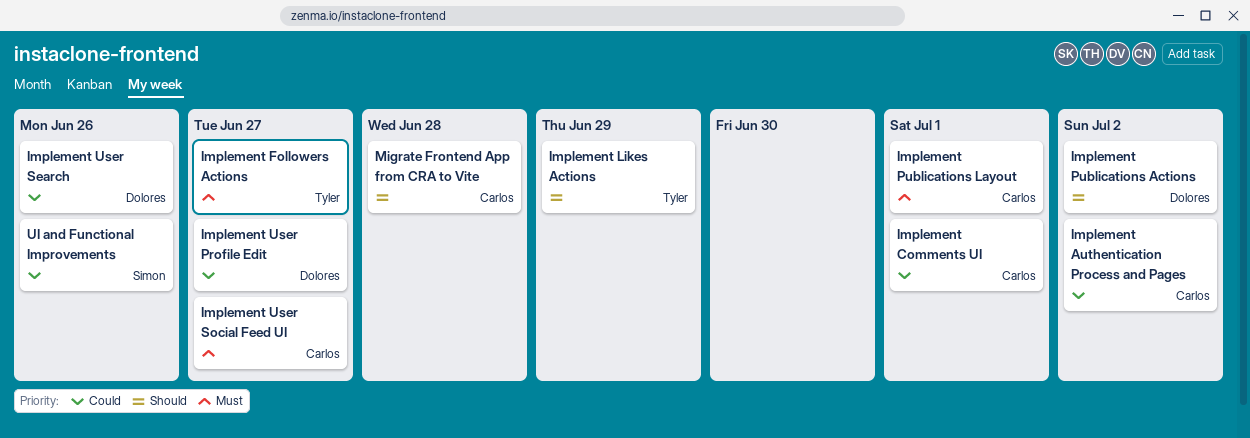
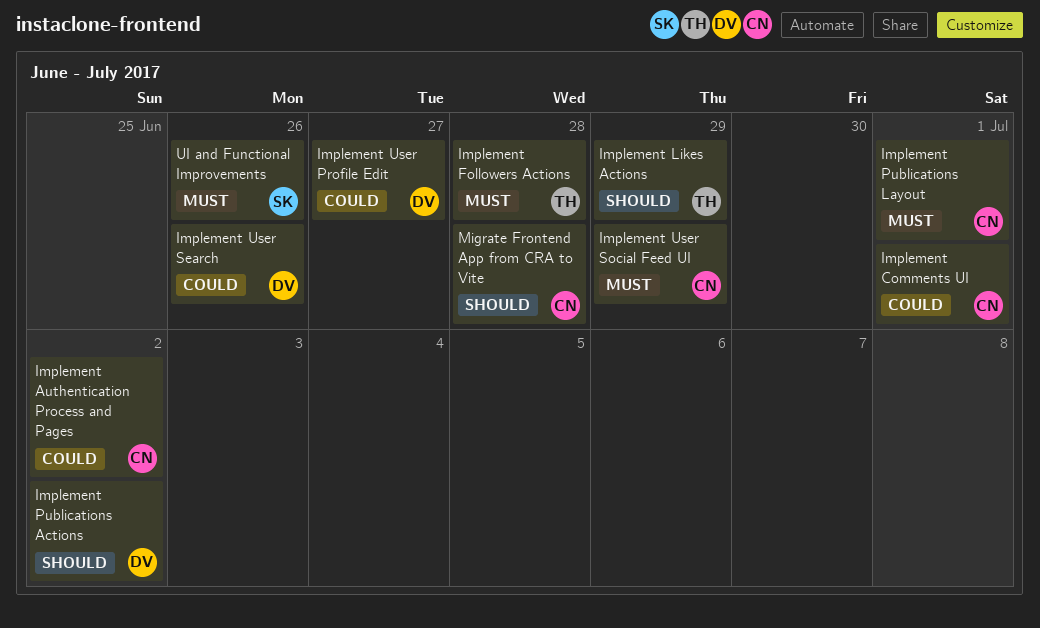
Implement Followers Actions, due: Jun 27 -> Jun 28
Implement User Social Feed UI, due: Jun 27 -> Jun 29
UI and Functional Improvements, priority: Could -> Must

